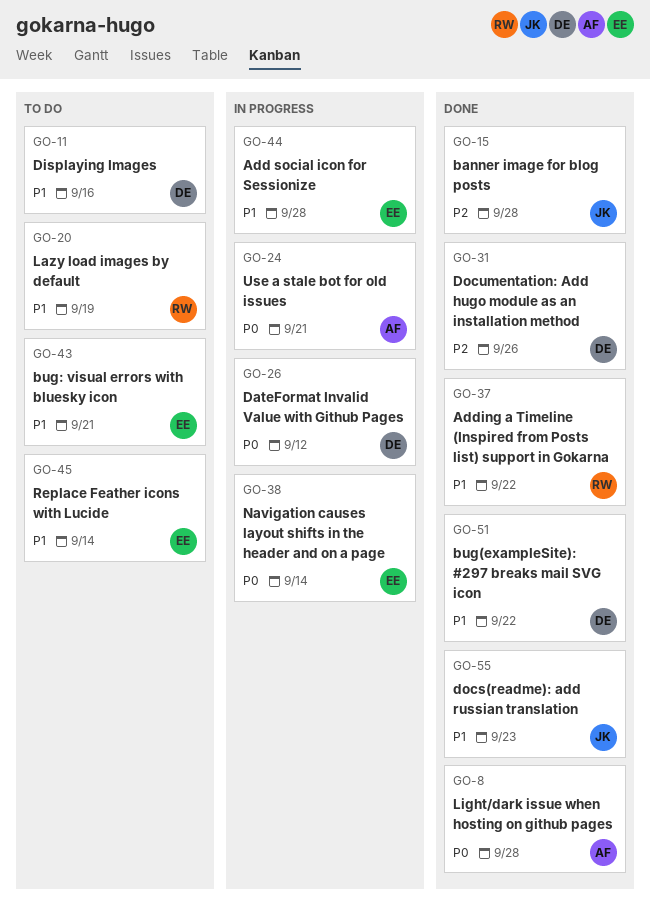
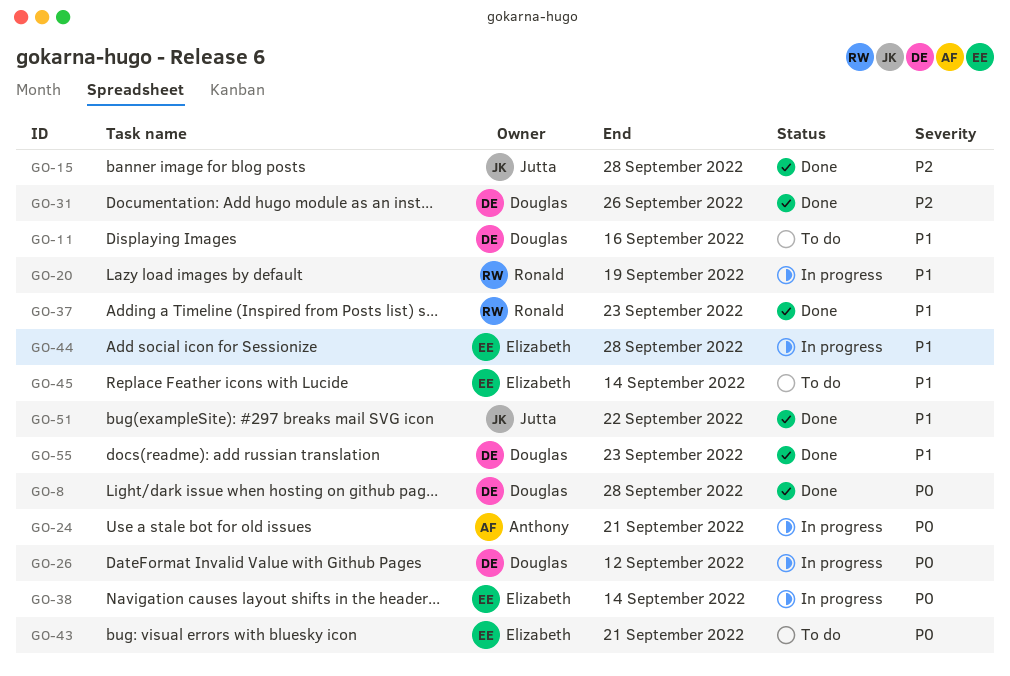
GO-8, owner: Anthony -> Douglas
GO-20, status: To do -> In progress
GO-37, due: Sep 22 -> Sep 23
GO-43, priority: P1 -> P0
GO-51, owner: Douglas -> Jutta
GO-55, owner: Jutta -> Douglas

